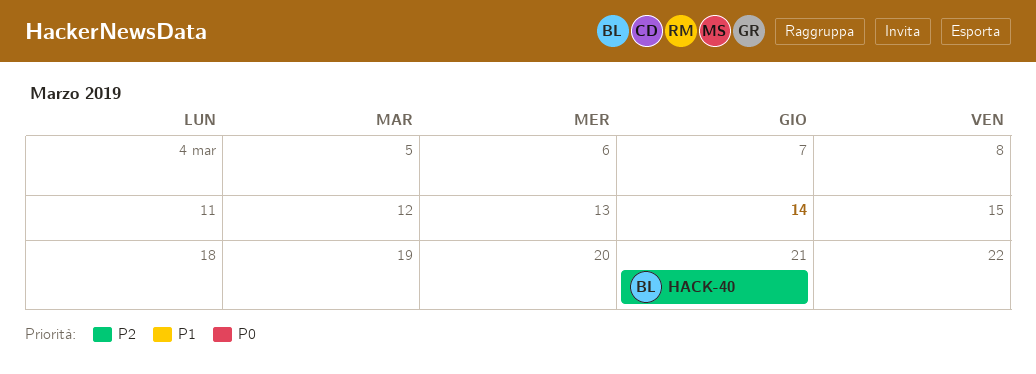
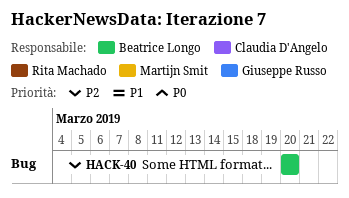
HACK-40, start: Mar 21 -> Mar 20
HACK-40, due: Mar 21 -> Mar 20

